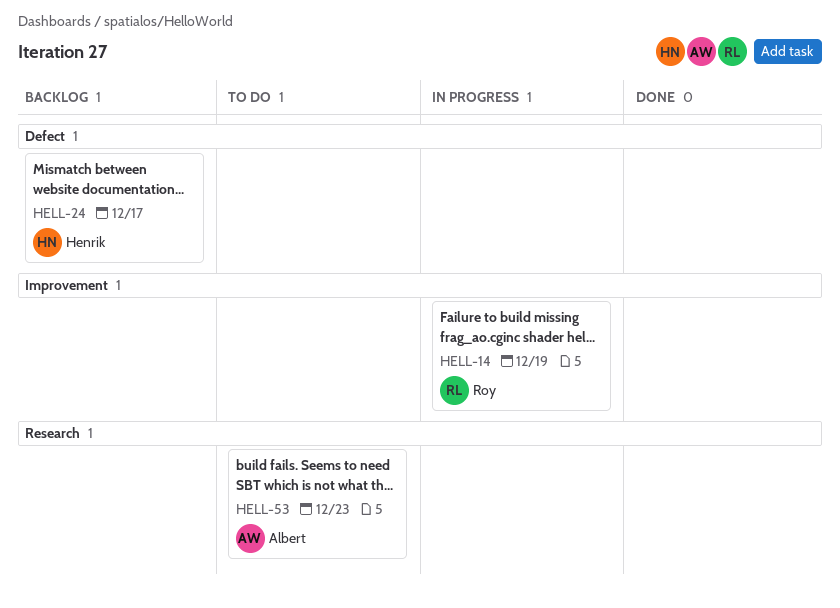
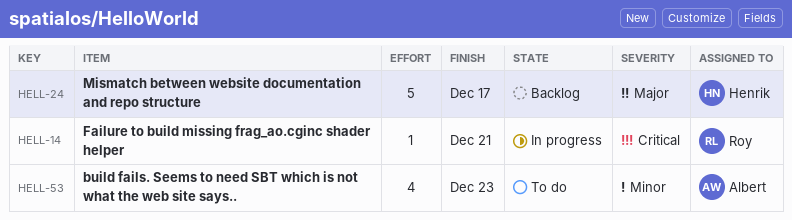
HELL-14, due: Dec 19 -> Dec 21

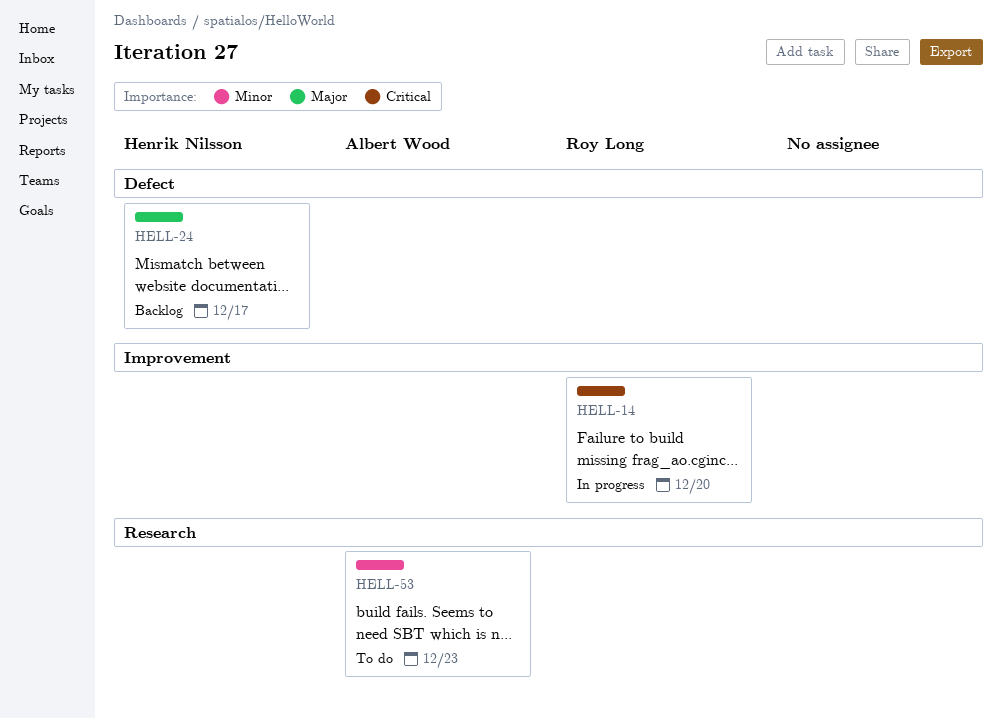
HELL-14, due: Dec 21 -> Dec 20

